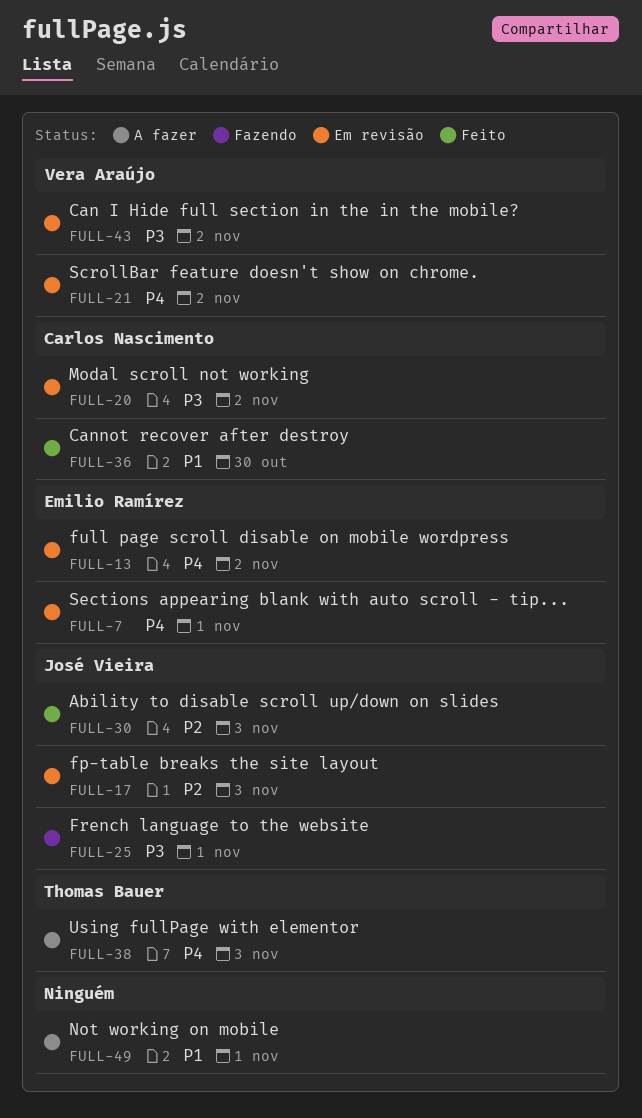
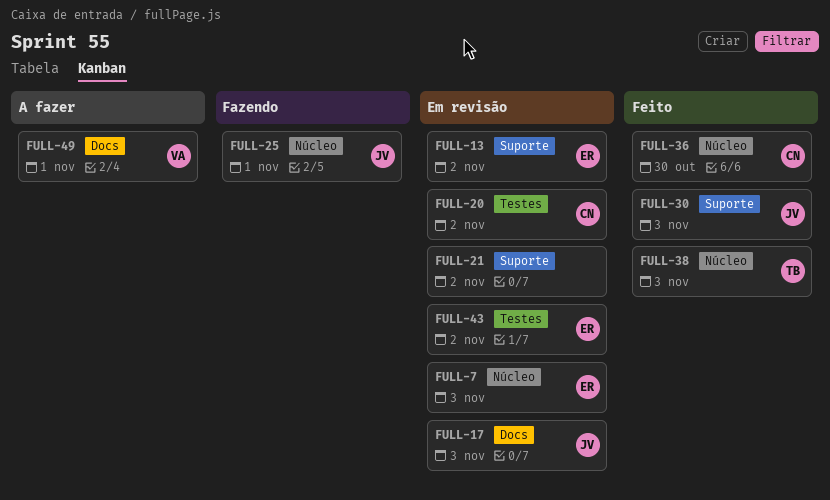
FULL-7, due: Nov 1 -> Nov 3
FULL-21, owner: Vera Araújo -> none
FULL-38, status: A fazer -> Feito
FULL-43, owner: Vera Araújo -> Emilio Ramírez
FULL-49, owner: none -> Vera Araújo

